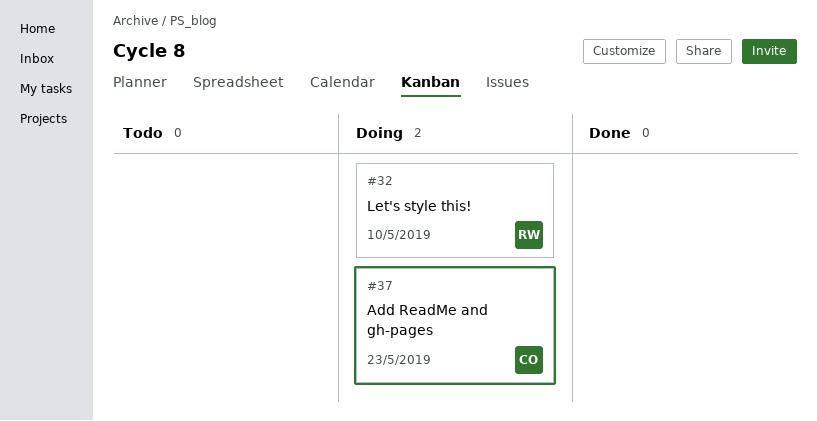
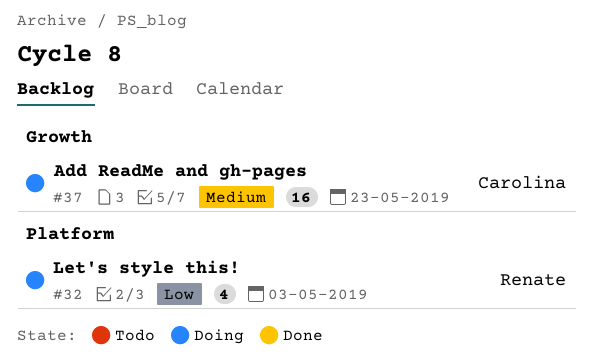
#32, due: May 10 -> May 3

